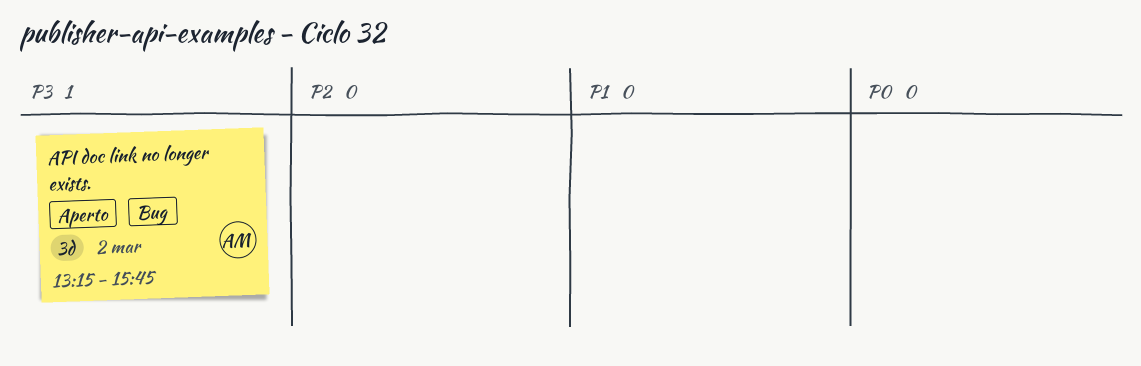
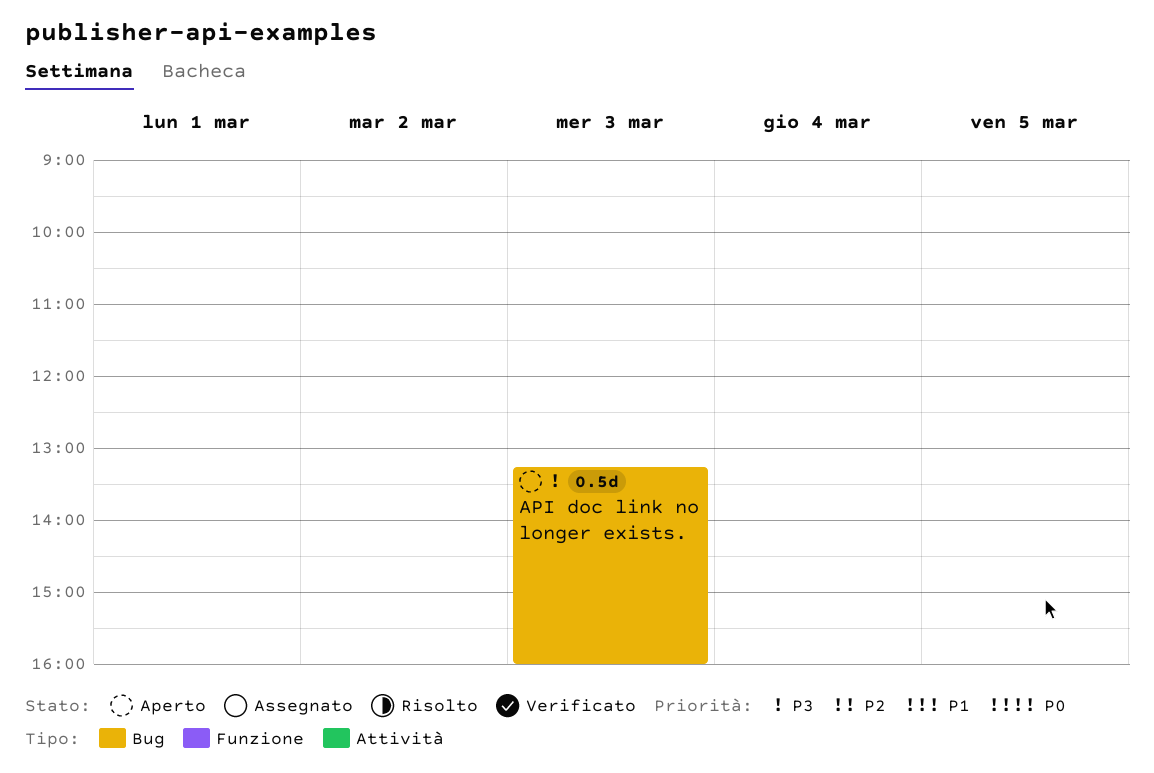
API doc link no longer exists., estimate: 3d -> 0.5d
API doc link no longer exists., day: Mar 2 -> Mar 3
API doc link no longer exists., ends: 15:45 -> 16:00

